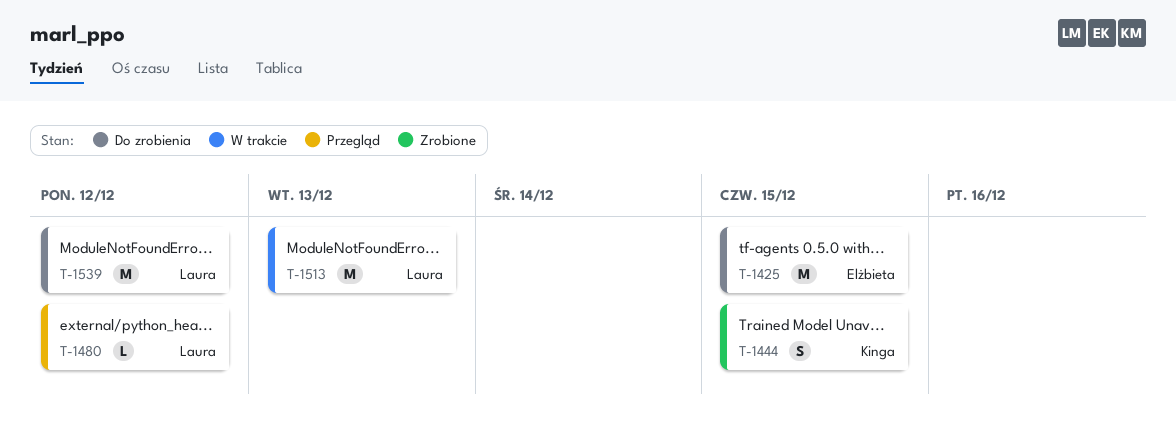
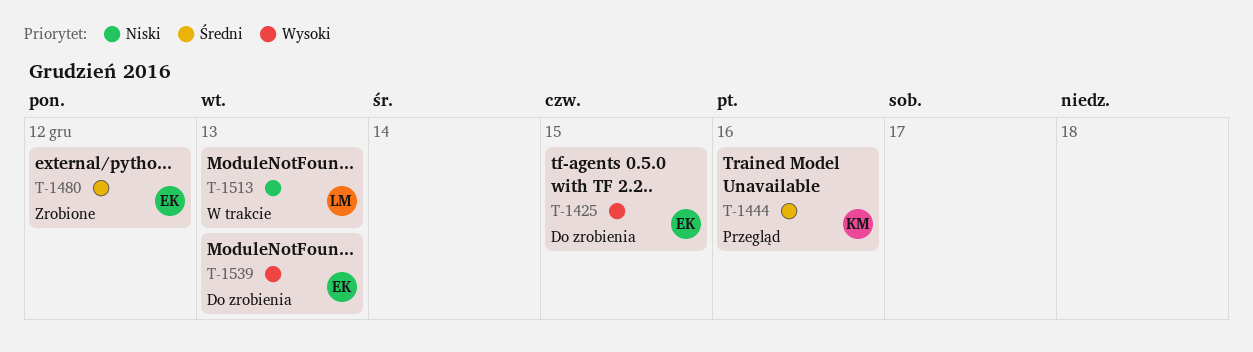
T-1444, status: Zrobione -> Przegląd
T-1444, due: Dec 15 -> Dec 16
T-1480, status: Przegląd -> Zrobione
T-1480, owner: Laura -> Elżbieta
T-1539, owner: Laura -> Elżbieta
T-1539, due: Dec 12 -> Dec 13

